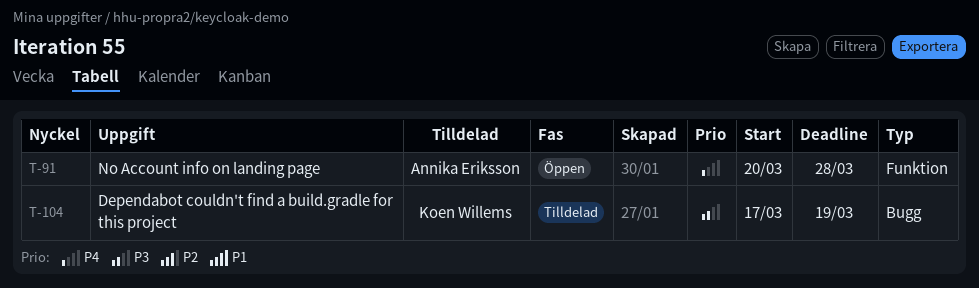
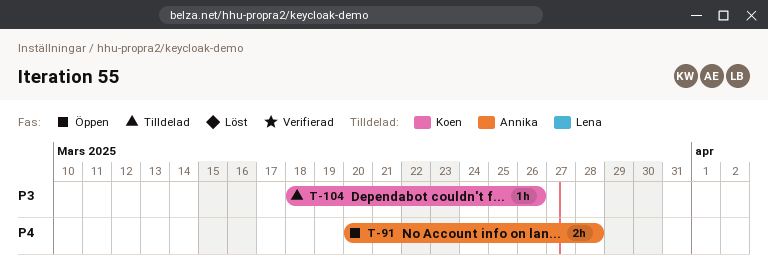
T-104, start: Mar 17 -> Mar 18
T-104, due: Mar 19 -> Mar 26

